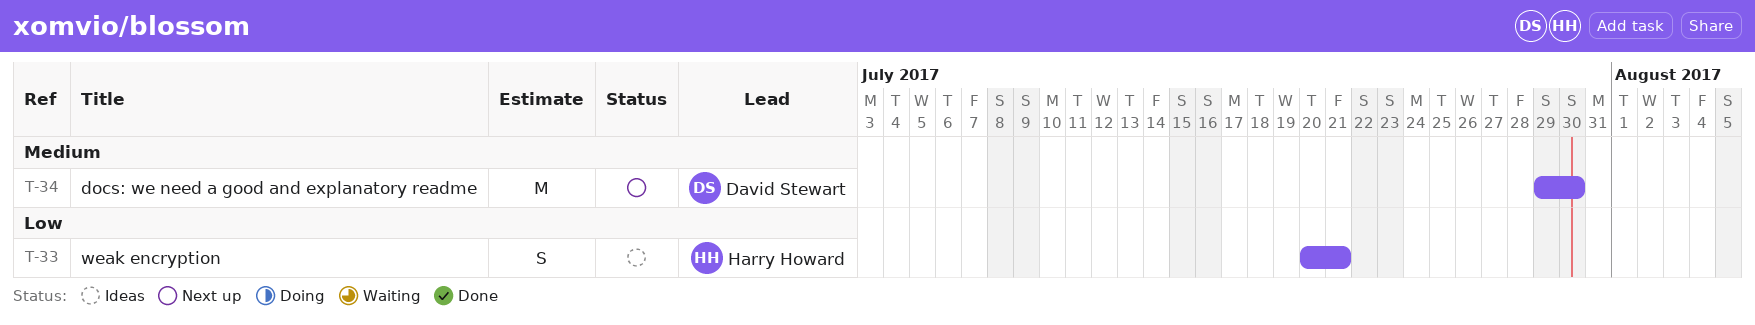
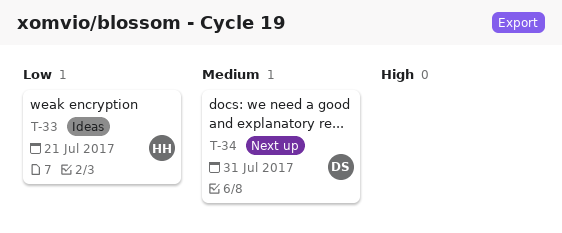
T-34, due: Jul 30 -> Jul 31

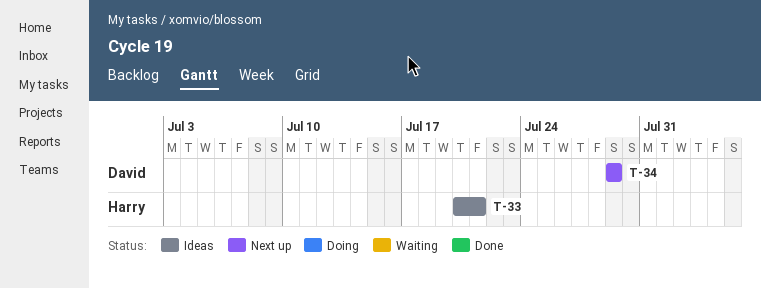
T-34, due: Jul 31 -> Jul 29

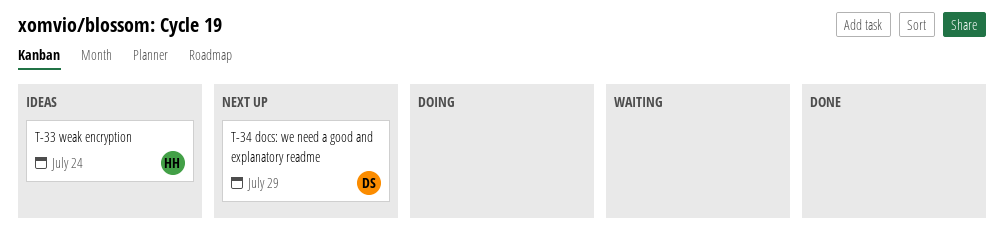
T-33, due: Jul 21 -> Jul 24

